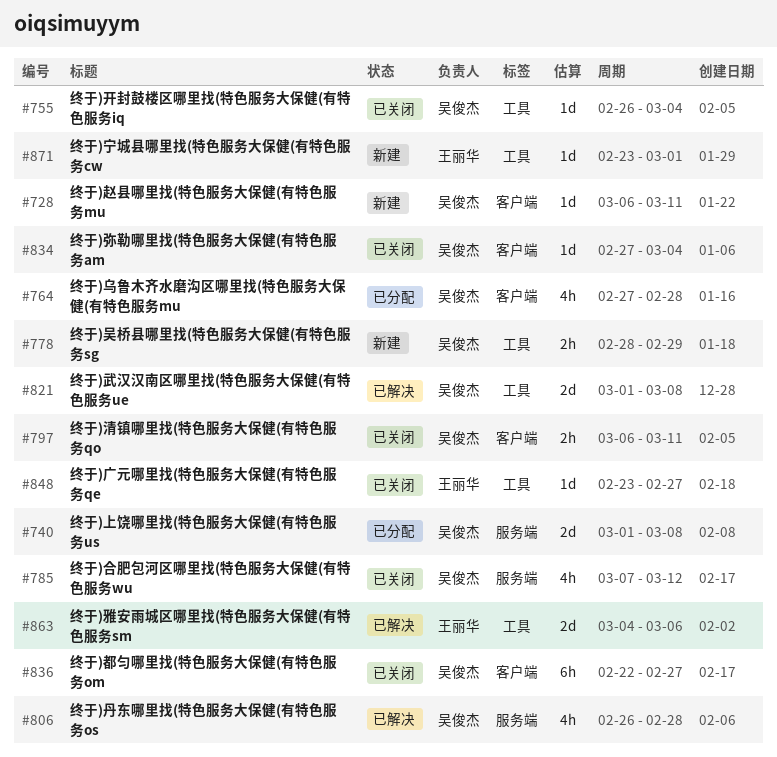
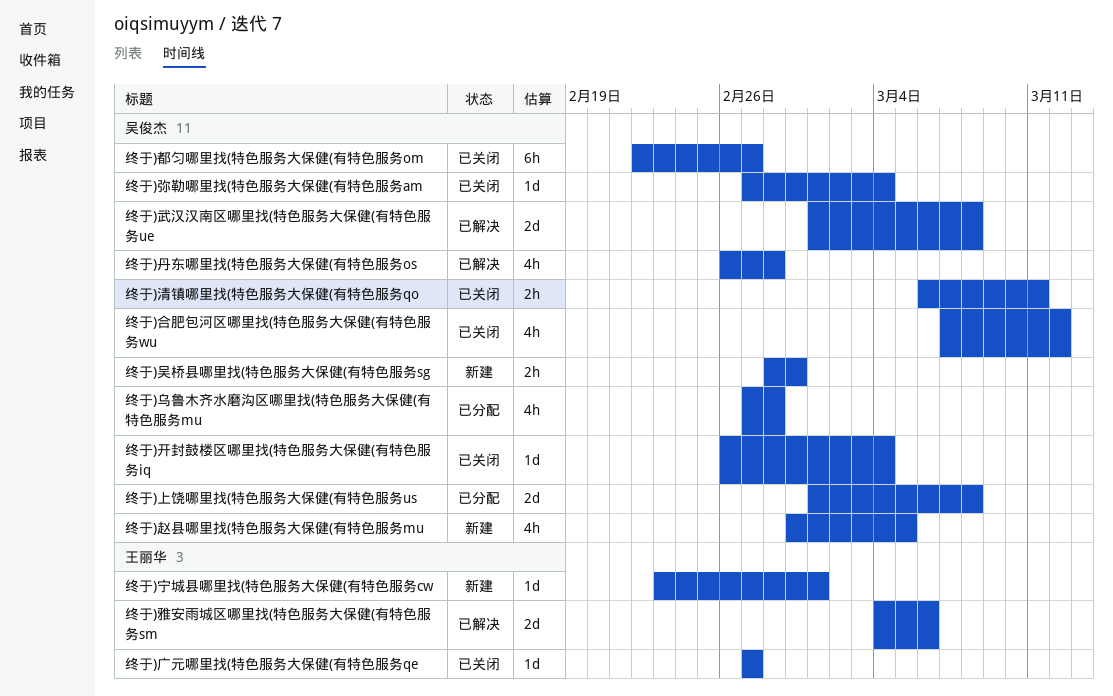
终于)广元哪里找(特色服务大保健(有特色服务qe, start: Feb 23 -> Feb 27
终于)赵县哪里找(特色服务大保健(有特色服务mu, estimate: 1d -> 4h
终于)赵县哪里找(特色服务大保健(有特色服务mu, start: Mar 6 -> Feb 29
终于)赵县哪里找(特色服务大保健(有特色服务mu, due: Mar 11 -> Mar 5

